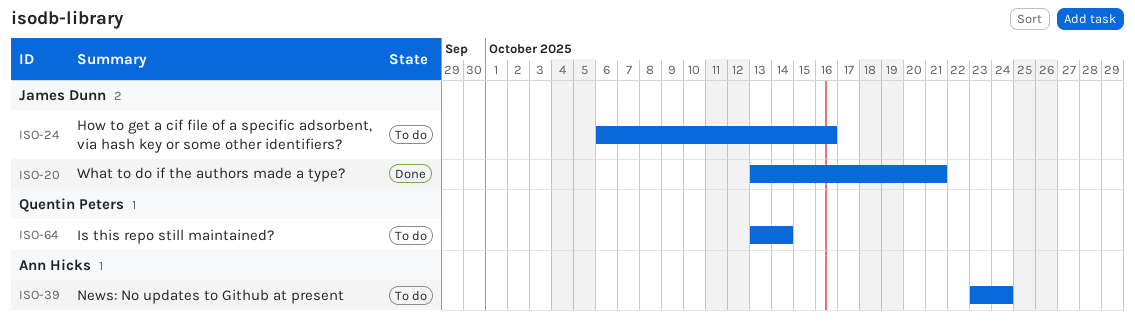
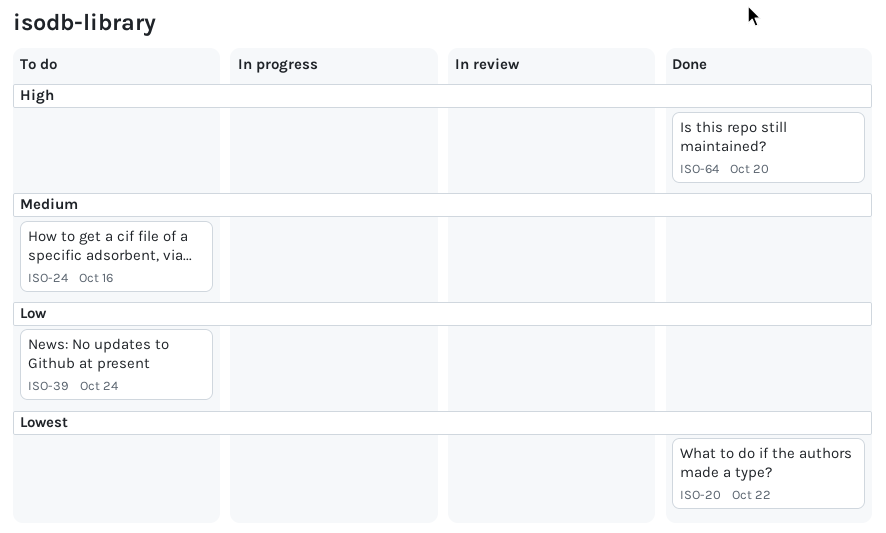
ISO-20, due: Oct 21 -> Oct 22
ISO-64, status: To do -> Done
ISO-64, due: Oct 14 -> Oct 20

